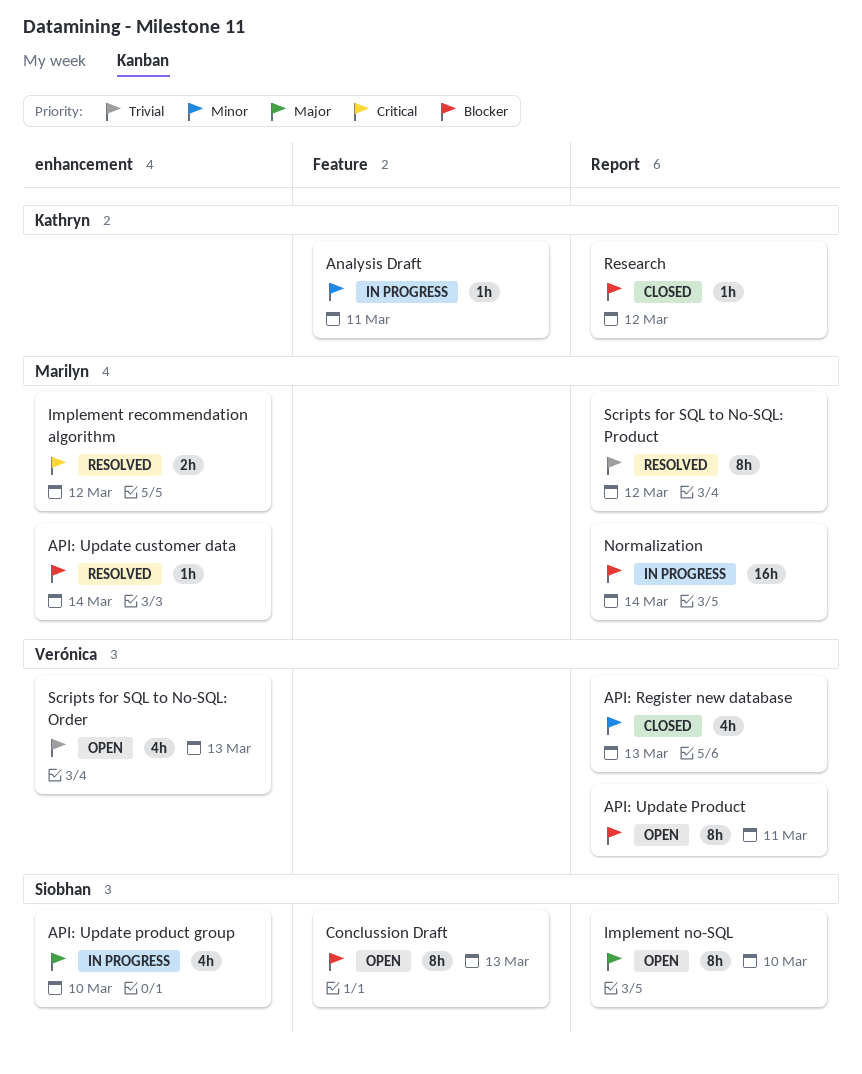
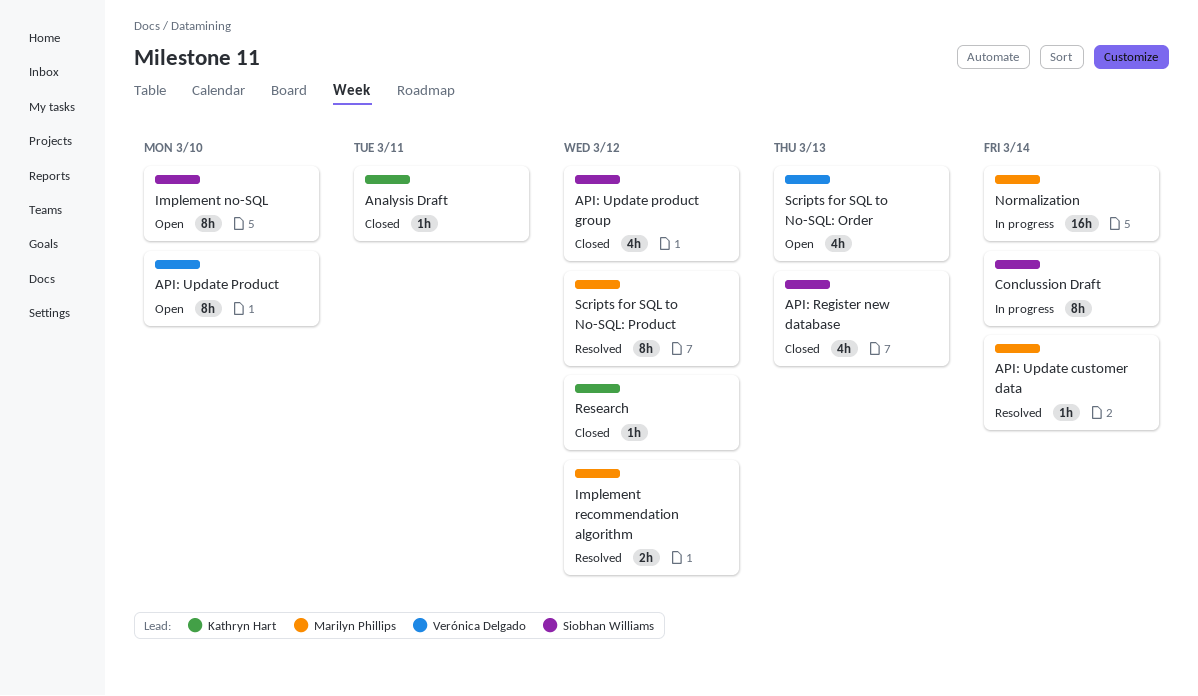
Analysis Draft, status: In progress -> Closed
API: Register new database, owner: Verónica Delgado -> Siobhan Williams
API: Update Product, due: Mar 11 -> Mar 10
API: Update product group, status: In progress -> Closed
API: Update product group, due: Mar 10 -> Mar 12
Conclussion Draft, status: Open -> In progress
Conclussion Draft, due: Mar 13 -> Mar 14

